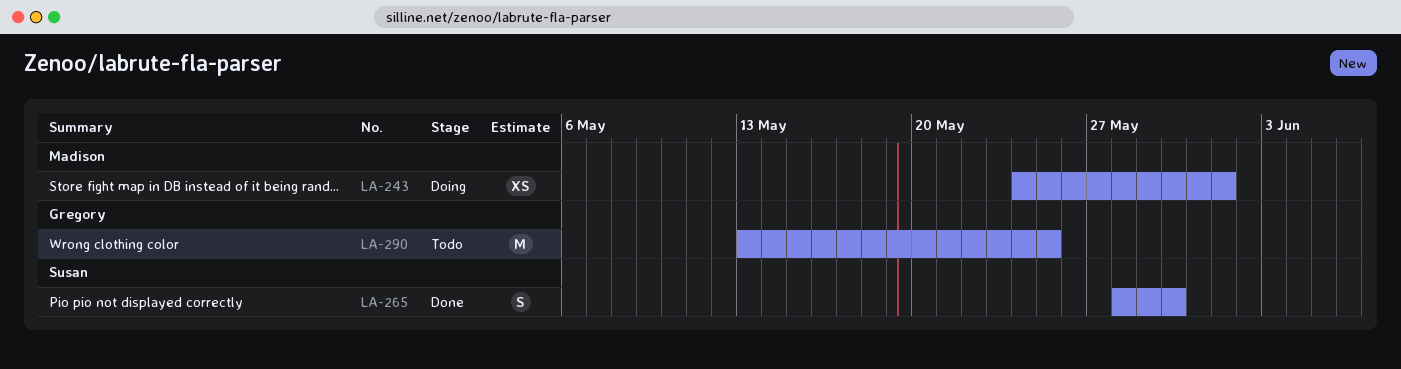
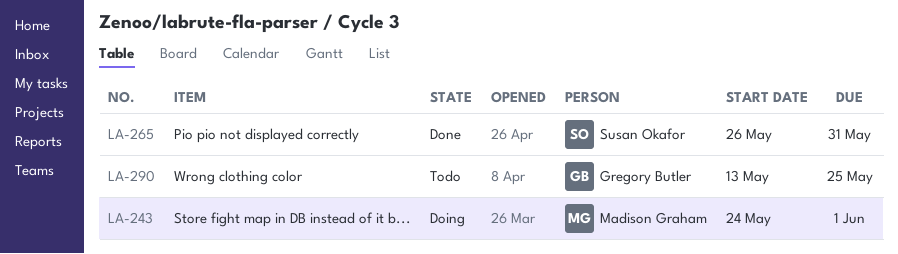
LA-265, start: May 28 -> May 26
LA-265, due: May 30 -> May 31

